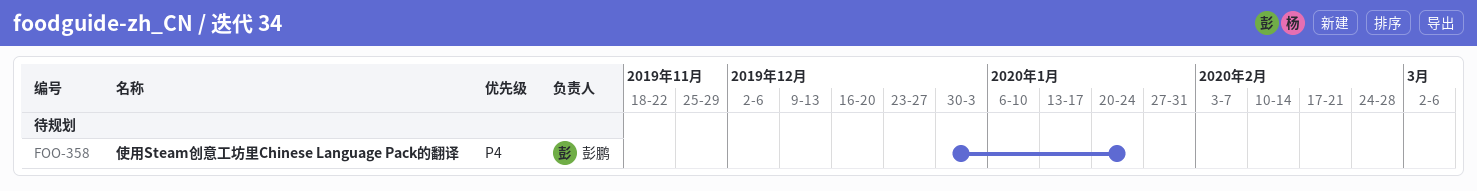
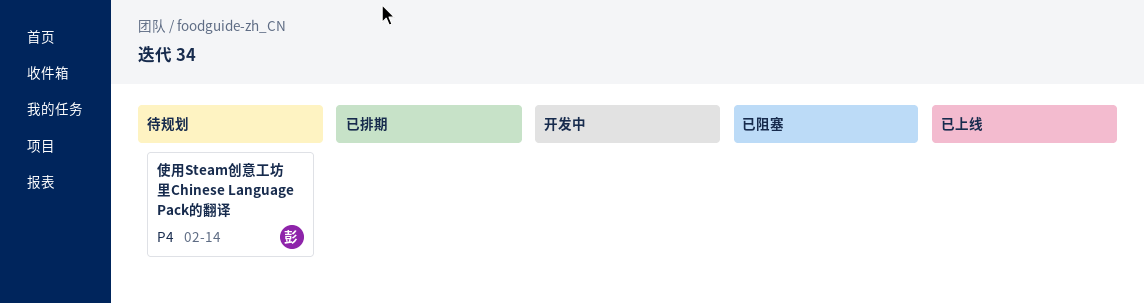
使用Steam创意工坊里Chinese Language Pack的翻译, due: Jan 24 -> Feb 14

